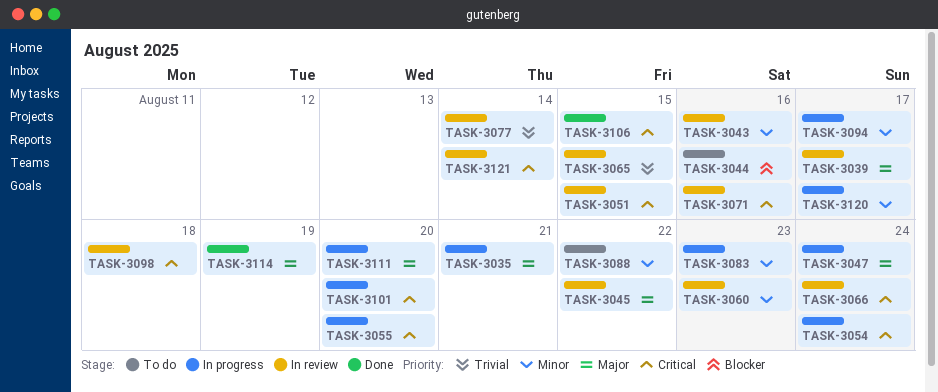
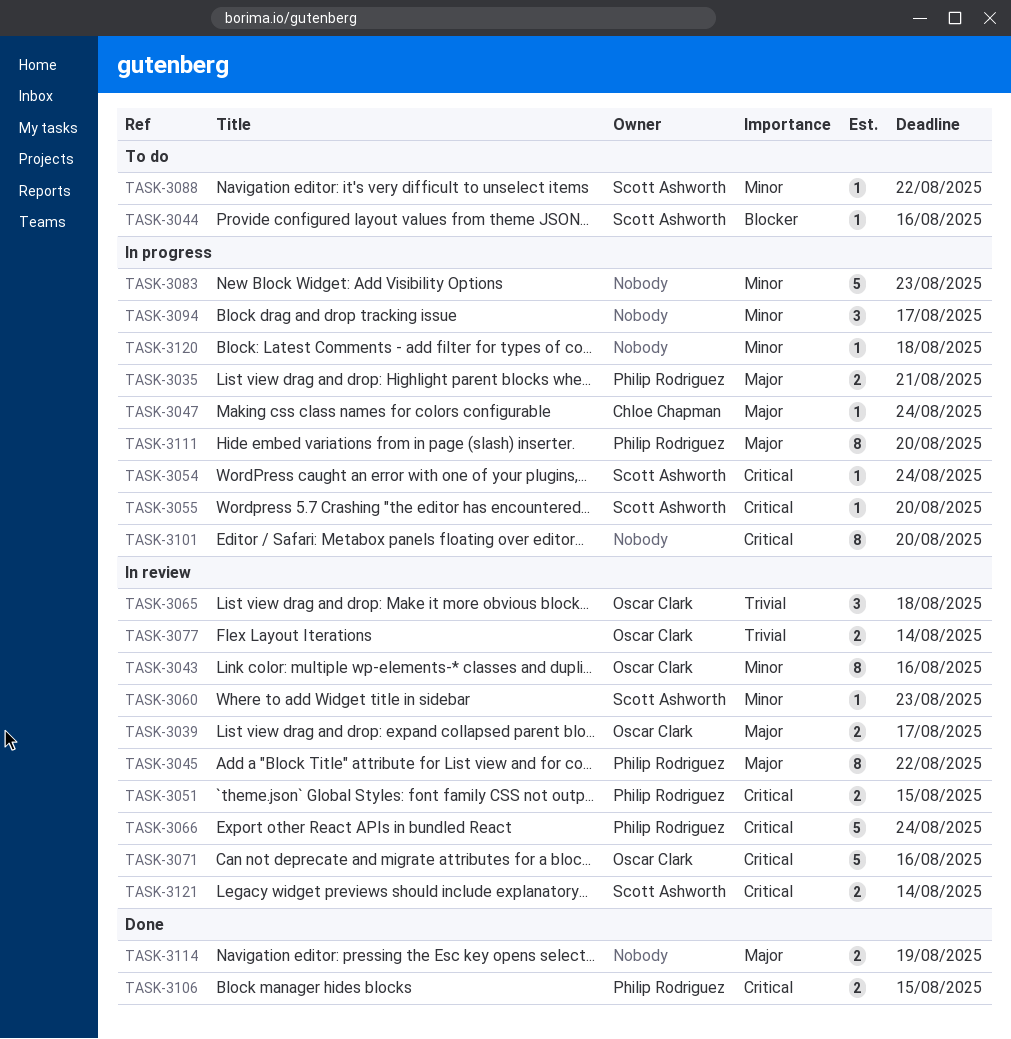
TASK-3065, due: Aug 15 -> Aug 18
TASK-3098: present -> none
TASK-3120, due: Aug 17 -> Aug 18

